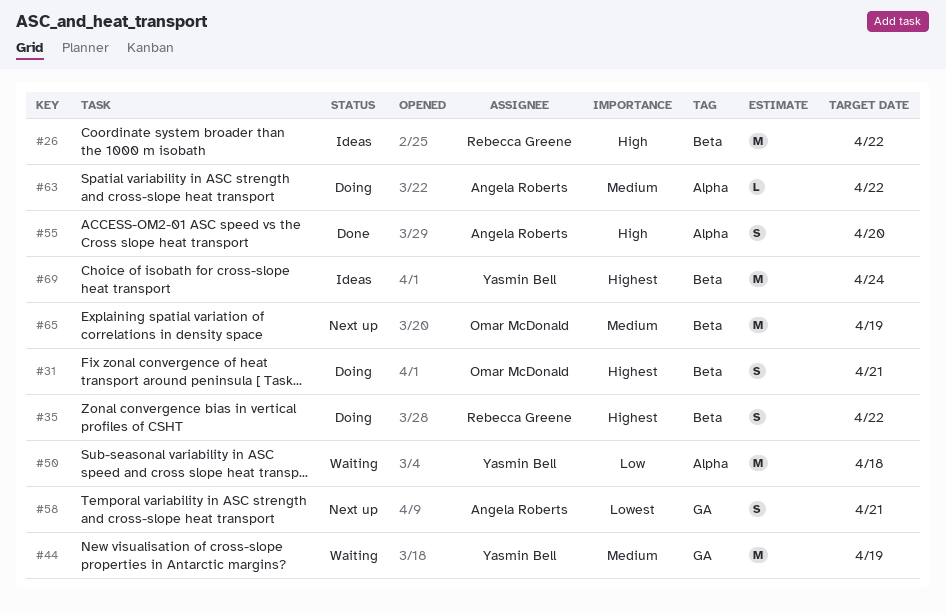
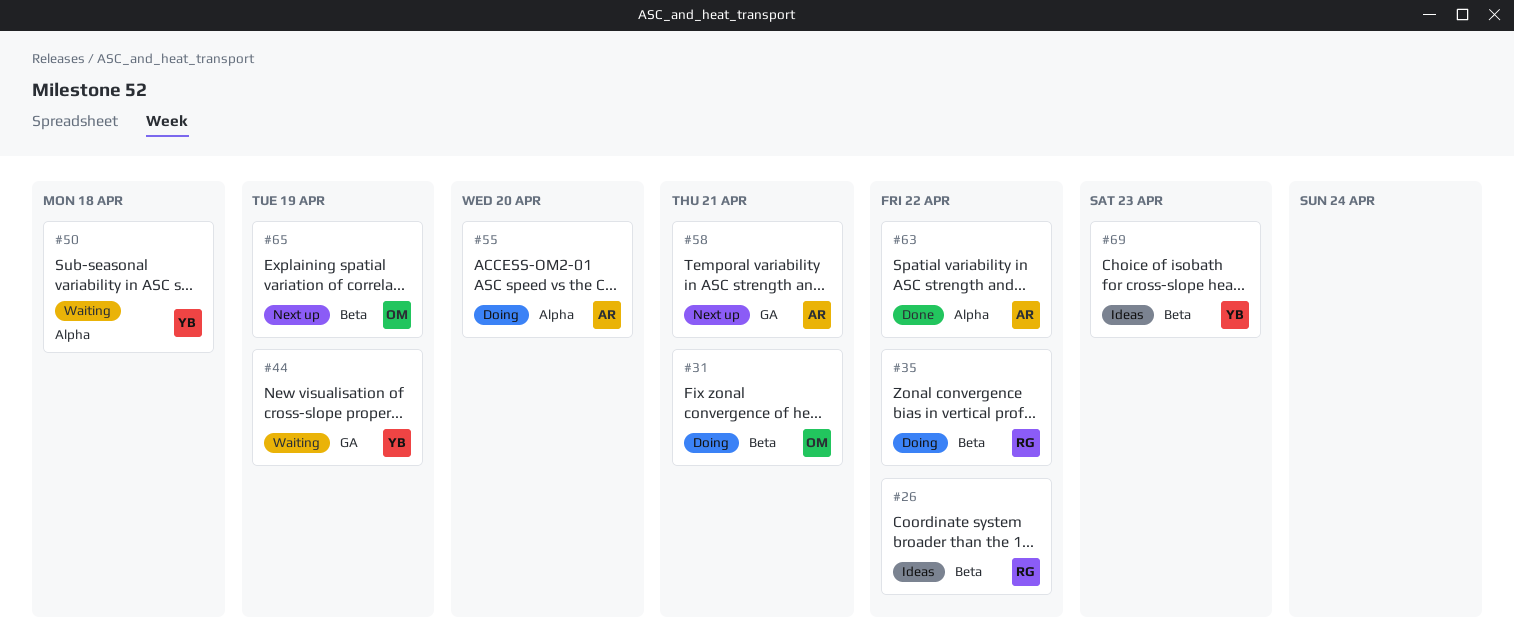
#55, status: Done -> Doing
#63, status: Doing -> Done
#69, due: Apr 24 -> Apr 23

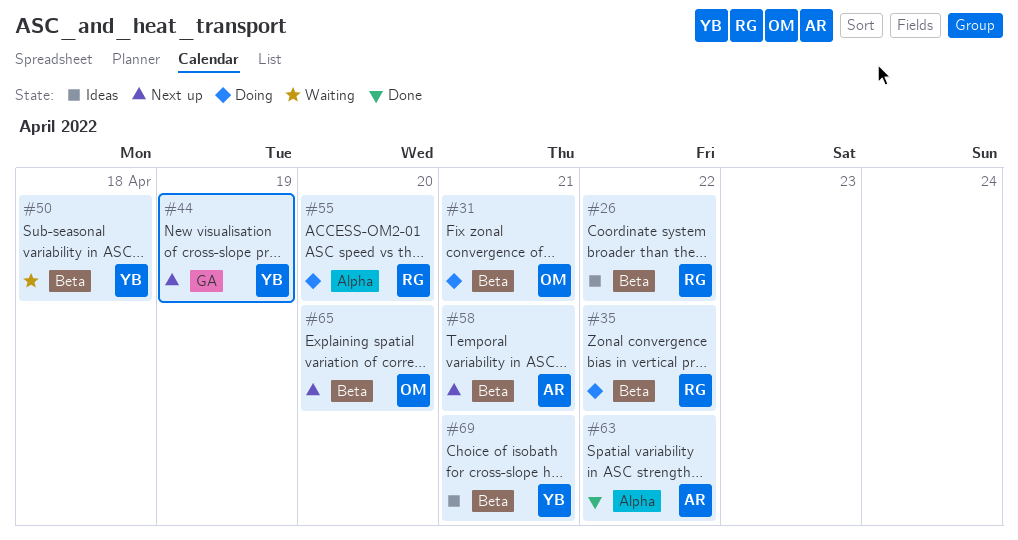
#44, status: Waiting -> Next up
#50, label: Alpha -> Beta
#55, owner: AR -> RG
#58, label: GA -> Beta
#65, due: Apr 19 -> Apr 20
#69, due: Apr 23 -> Apr 21

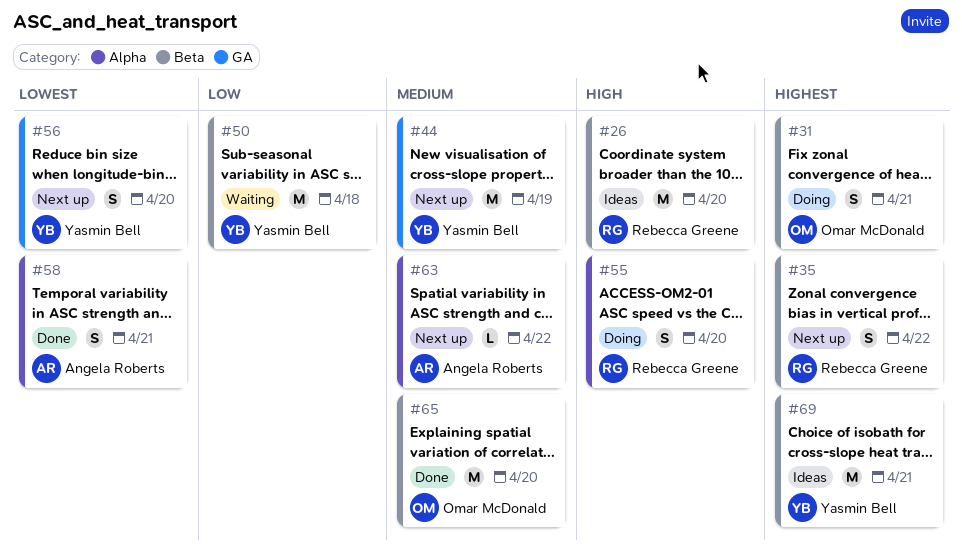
#26, due: Apr 22 -> Apr 20
#35, status: Doing -> Next up
#56: none -> present
#58, status: Next up -> Done
#58, label: Beta -> Alpha
#63, status: Done -> Next up
#65, status: Next up -> Done

